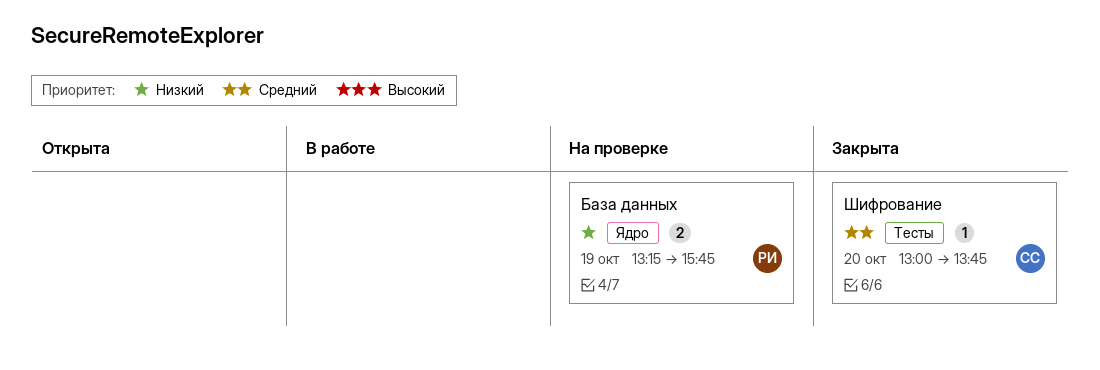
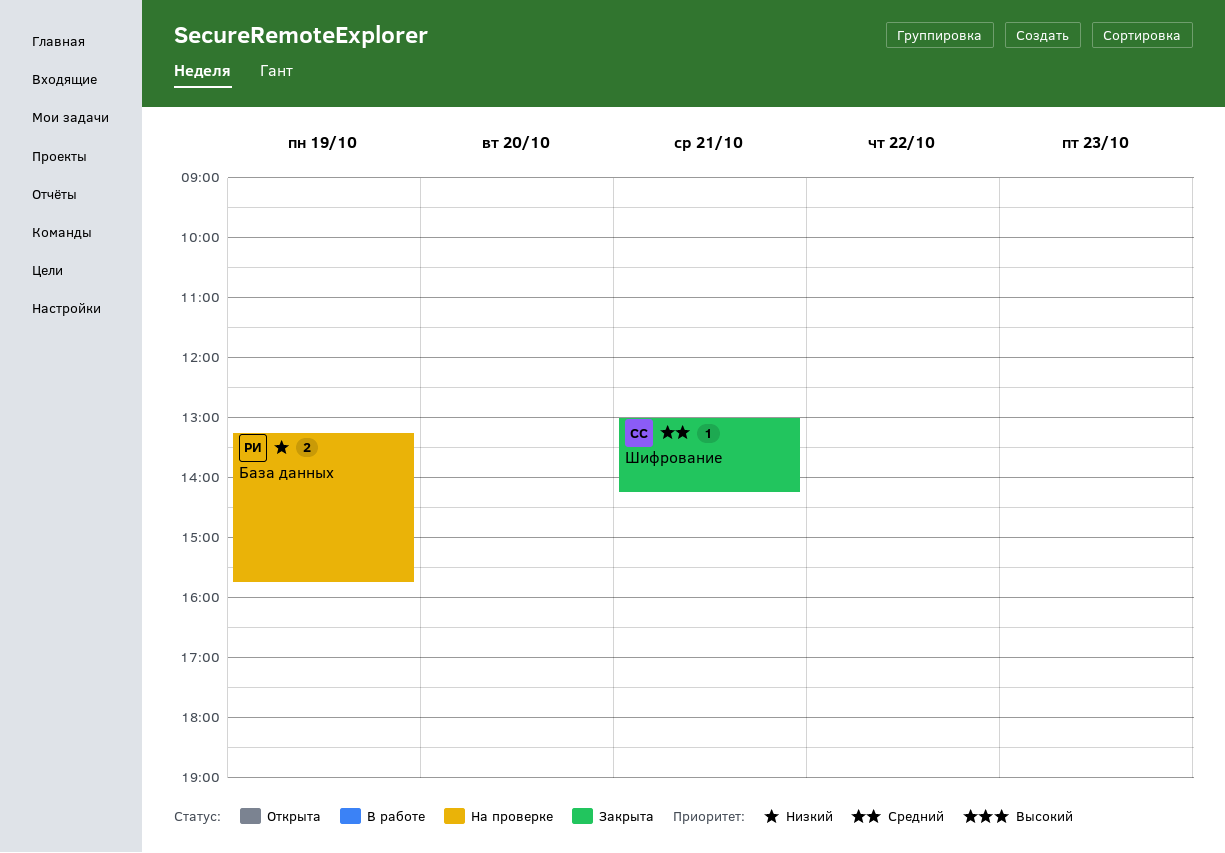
Шифрование, day: Oct 20 -> Oct 21
Шифрование, ends: 13:45 -> 14:15

